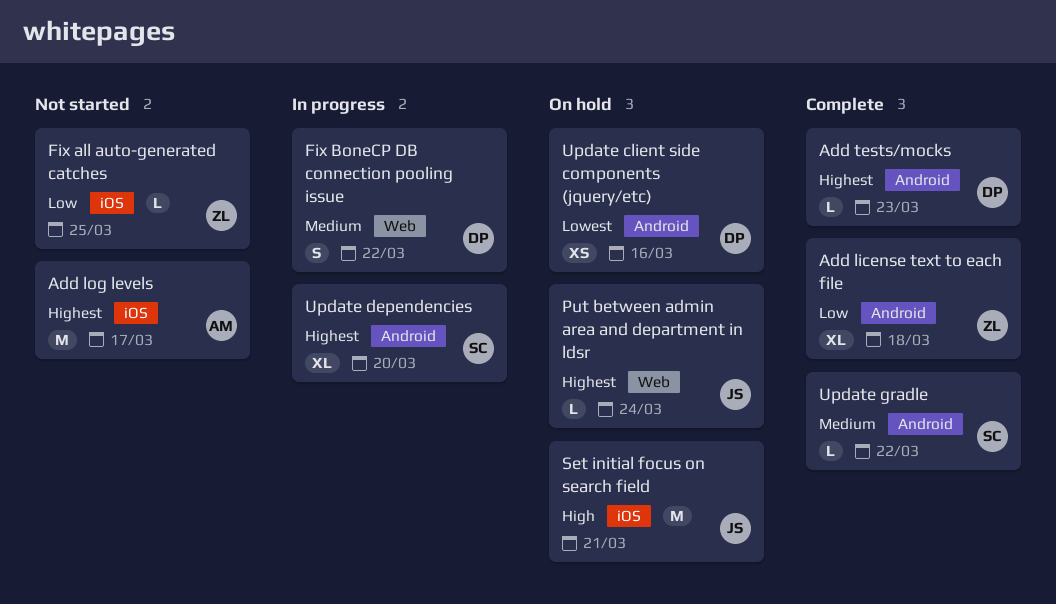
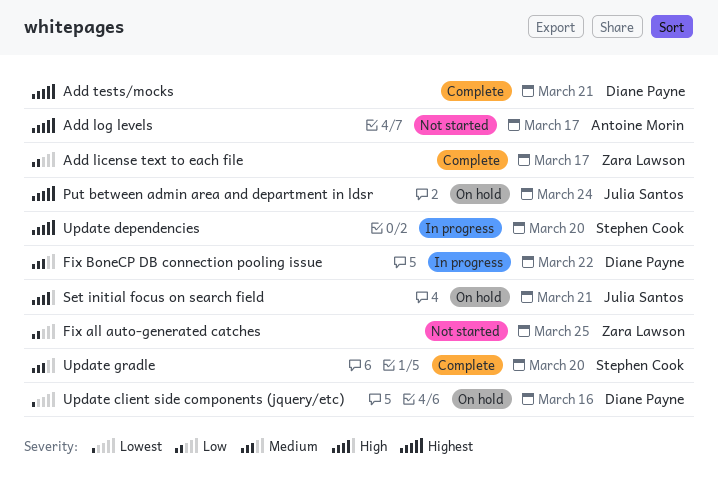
Add license text to each file, due: Mar 18 -> Mar 17
Add tests/mocks, due: Mar 23 -> Mar 21
Update gradle, due: Mar 22 -> Mar 20

